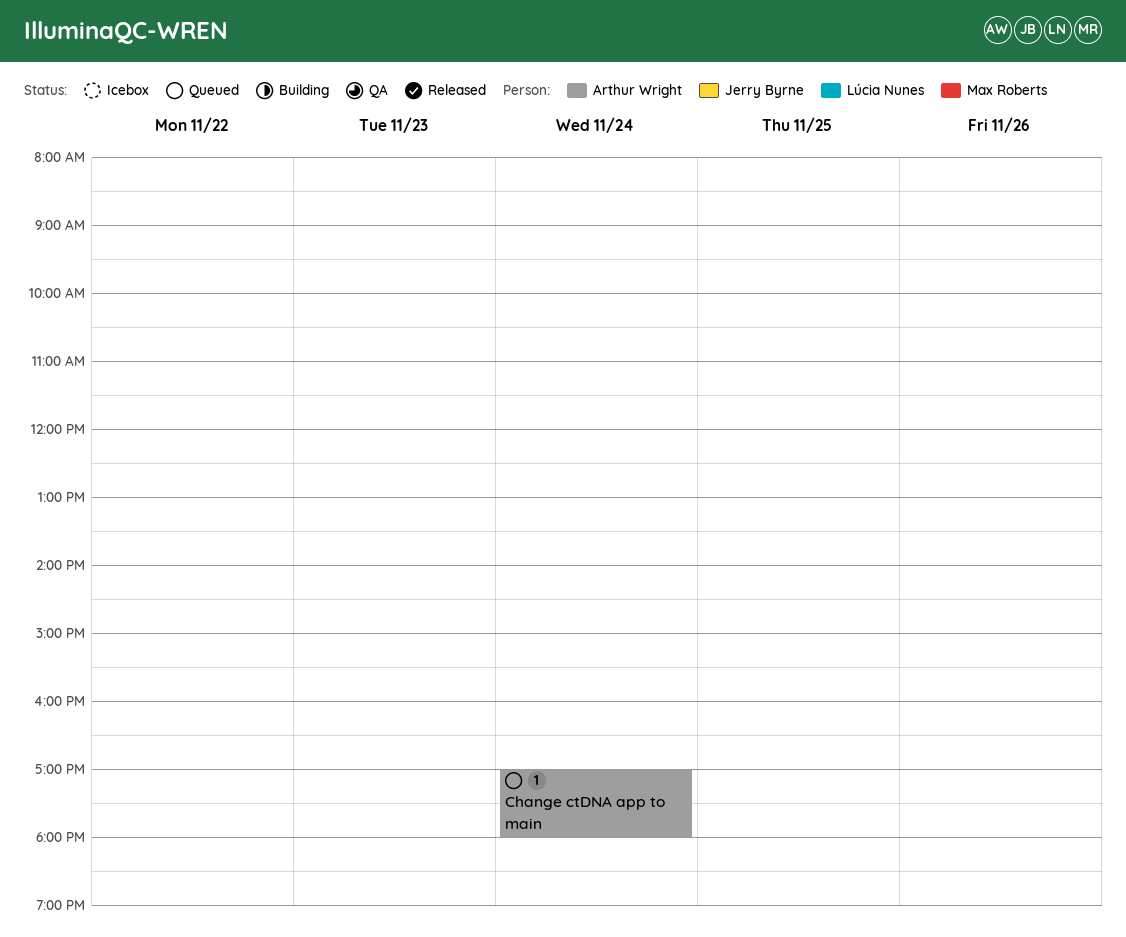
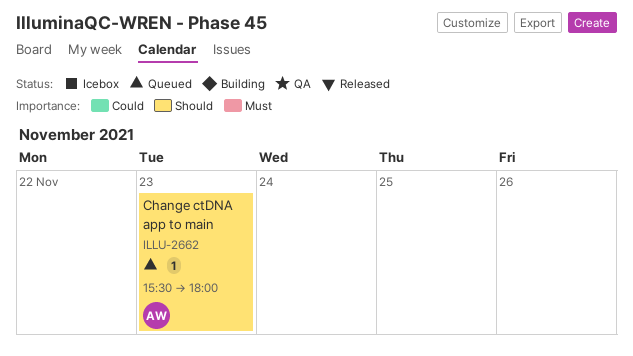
Change ctDNA app to main, day: Nov 24 -> Nov 23
Change ctDNA app to main, begins: 17:00 -> 15:30

